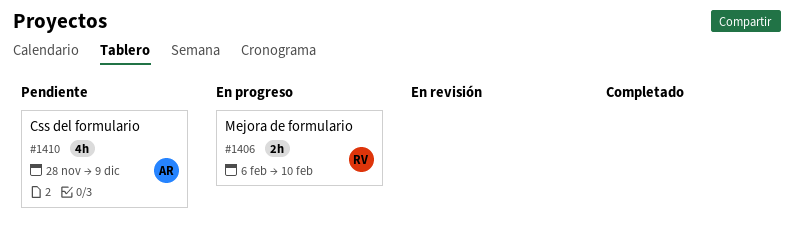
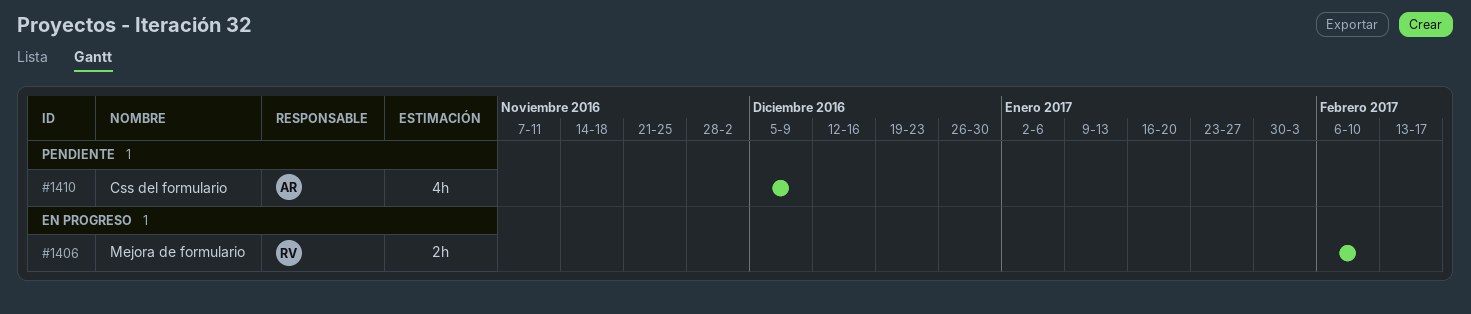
#1410, start: Nov 28 -> Dec 5

